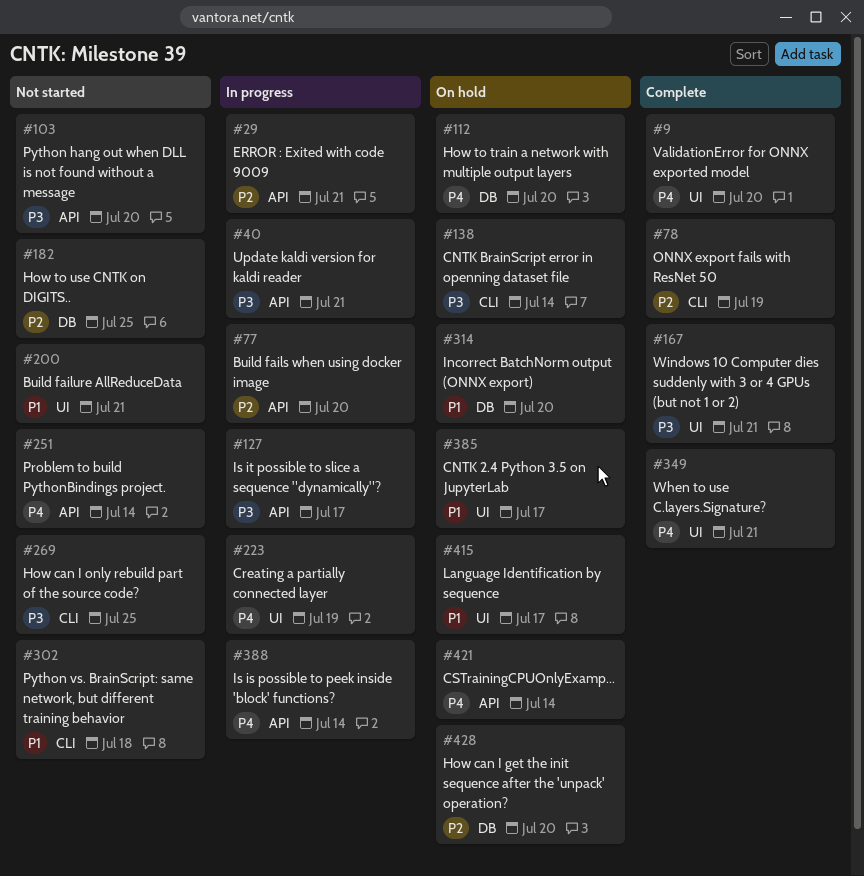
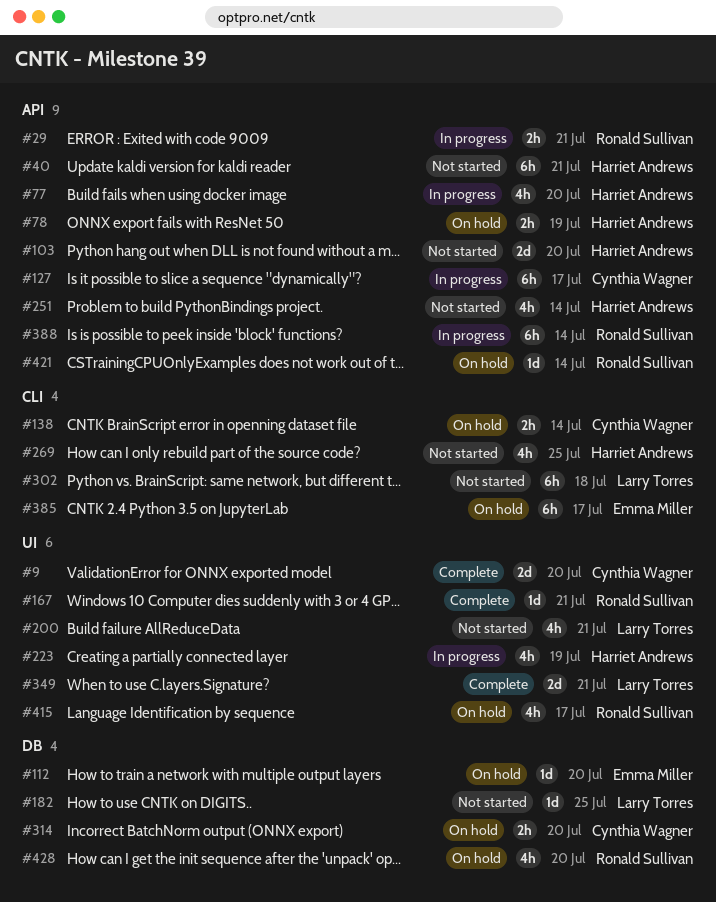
#40, status: In progress -> Not started
#78, status: Complete -> On hold
#78, label: CLI -> API
#385, label: UI -> CLI

